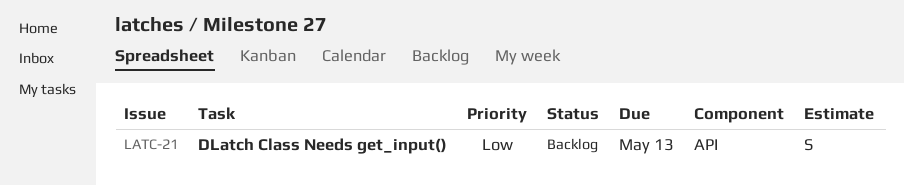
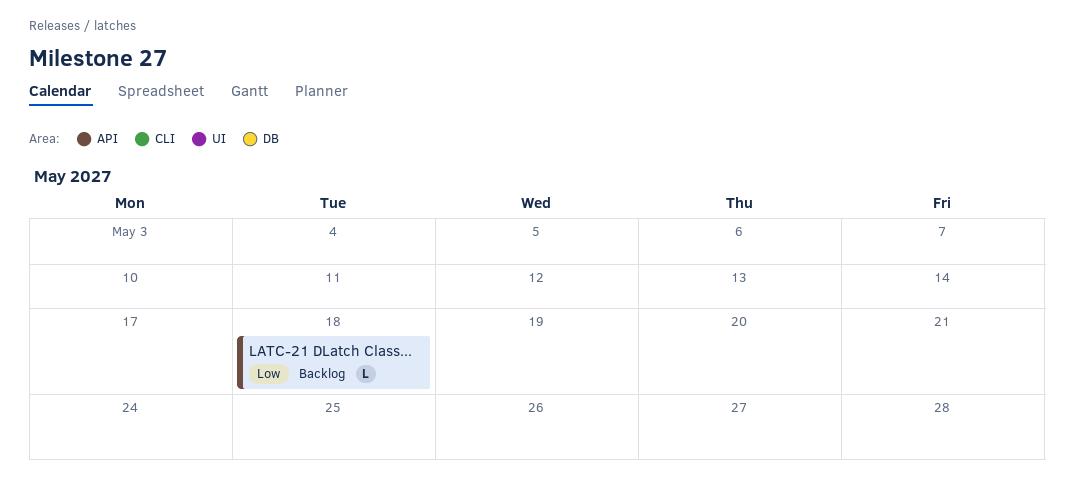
LATC-21, estimate: S -> L
LATC-21, due: May 13 -> May 18

